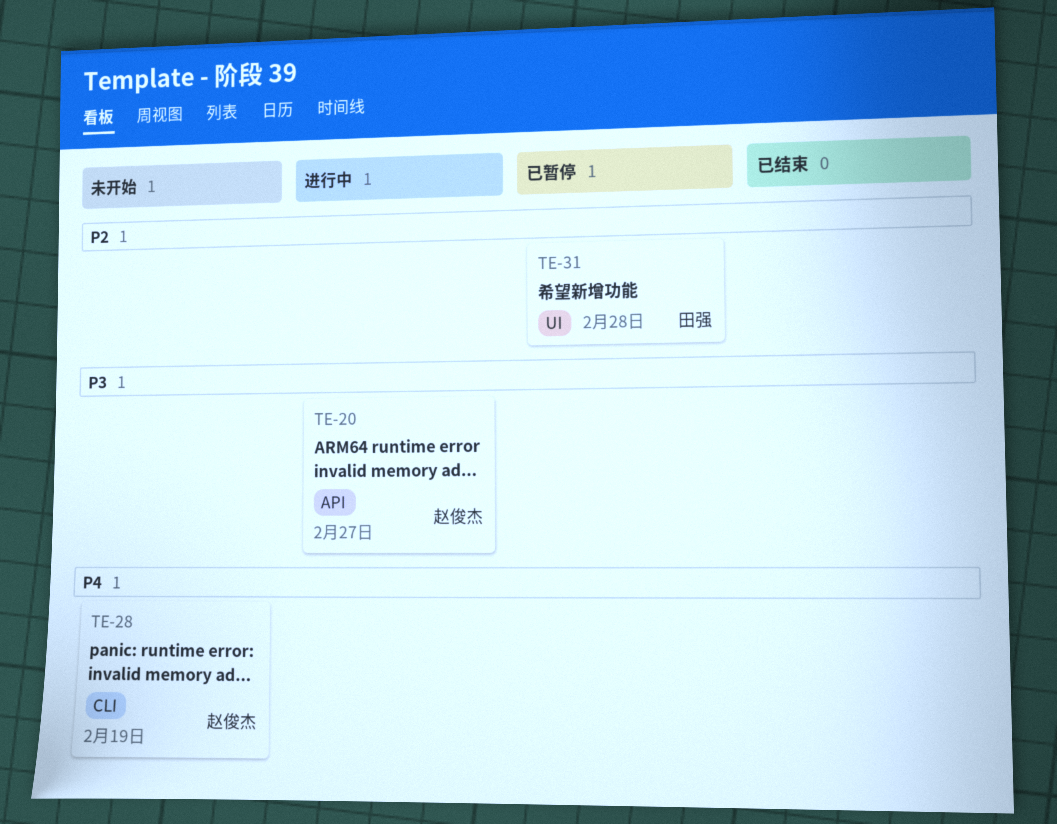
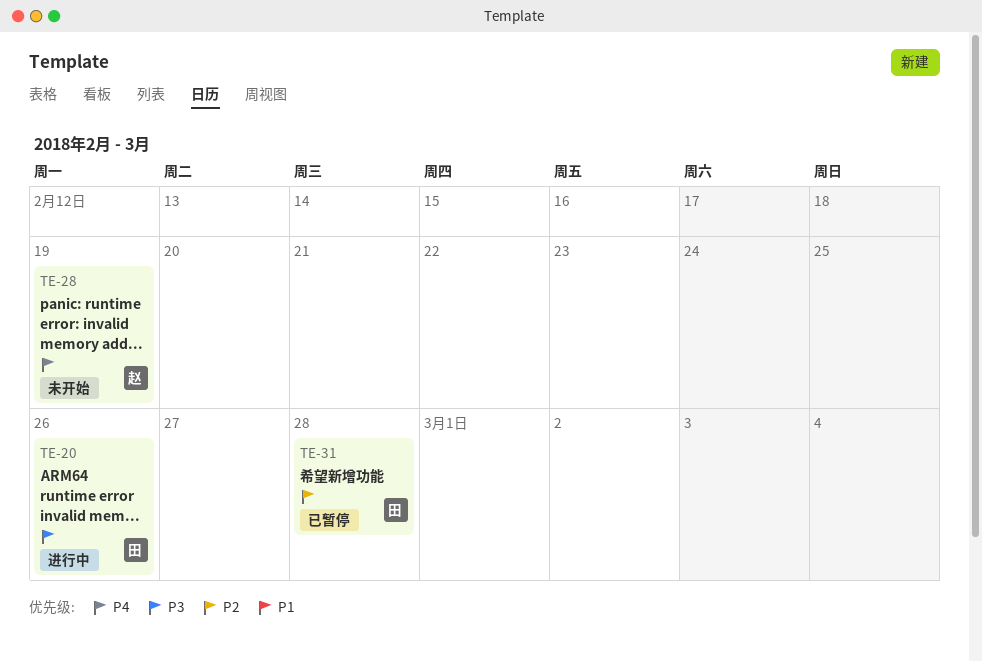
TE-20, owner: 赵俊杰 -> 田强
TE-20, due: Feb 27 -> Feb 26

